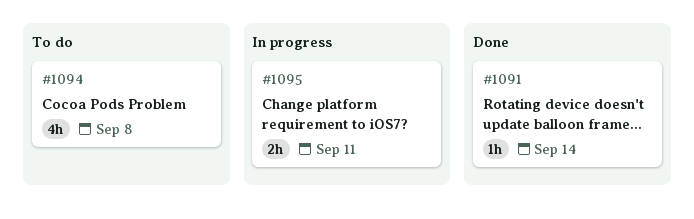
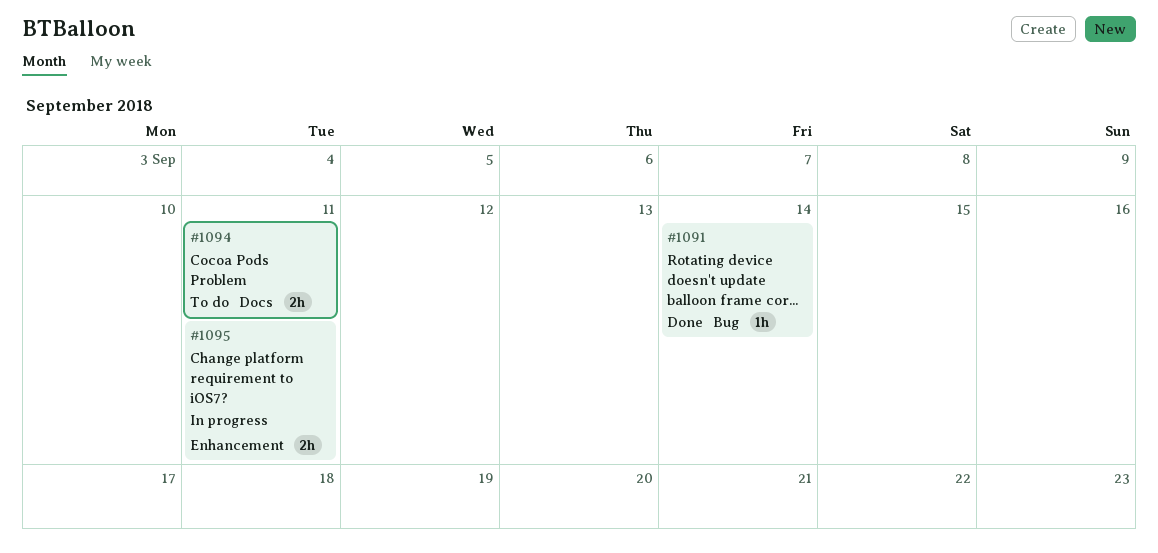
#1094, estimate: 4h -> 2h
#1094, due: Sep 8 -> Sep 11

